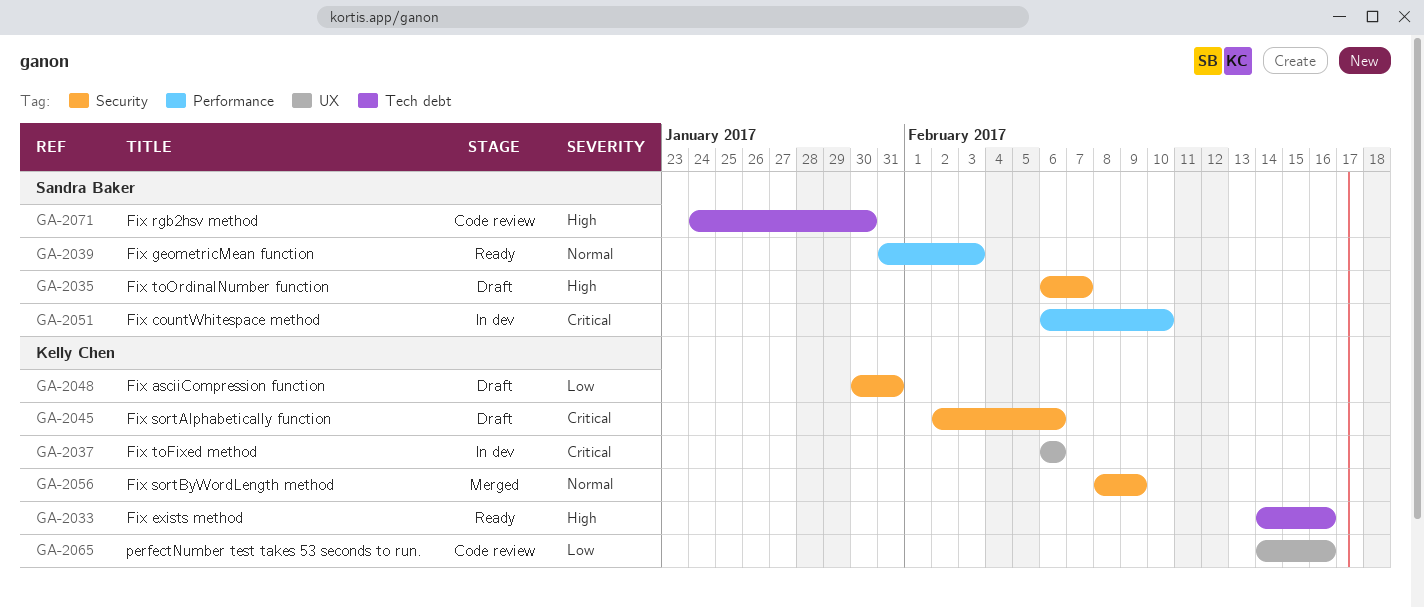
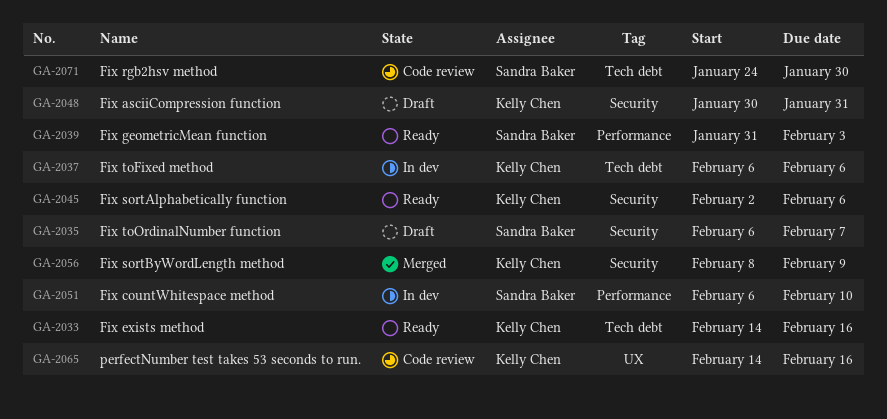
GA-2037, label: UX -> Tech debt
GA-2045, status: Draft -> Ready

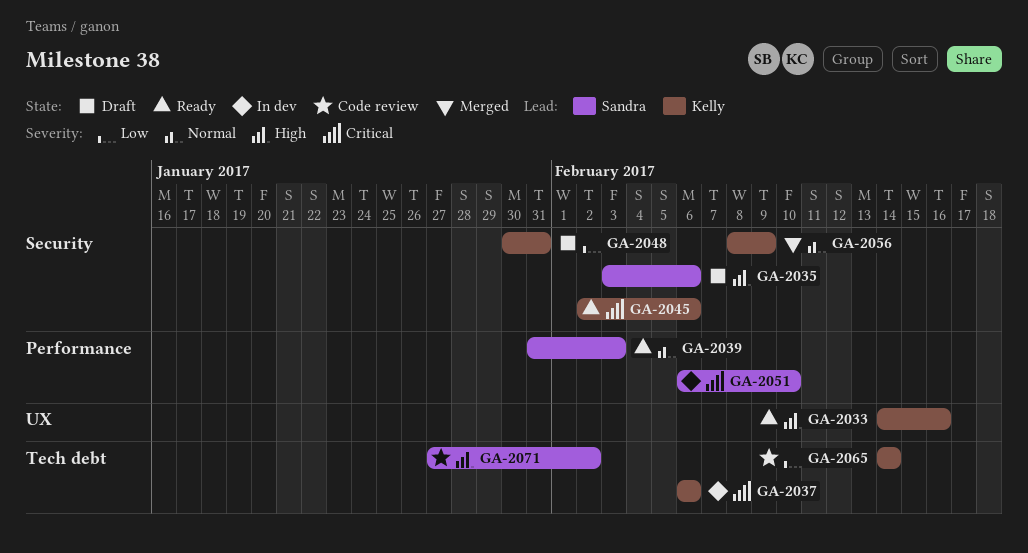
GA-2033, label: Tech debt -> UX
GA-2035, start: Feb 6 -> Feb 3
GA-2035, due: Feb 7 -> Feb 6
GA-2065, label: UX -> Tech debt
GA-2065, due: Feb 16 -> Feb 14
GA-2071, start: Jan 24 -> Jan 27
GA-2071, due: Jan 30 -> Feb 2

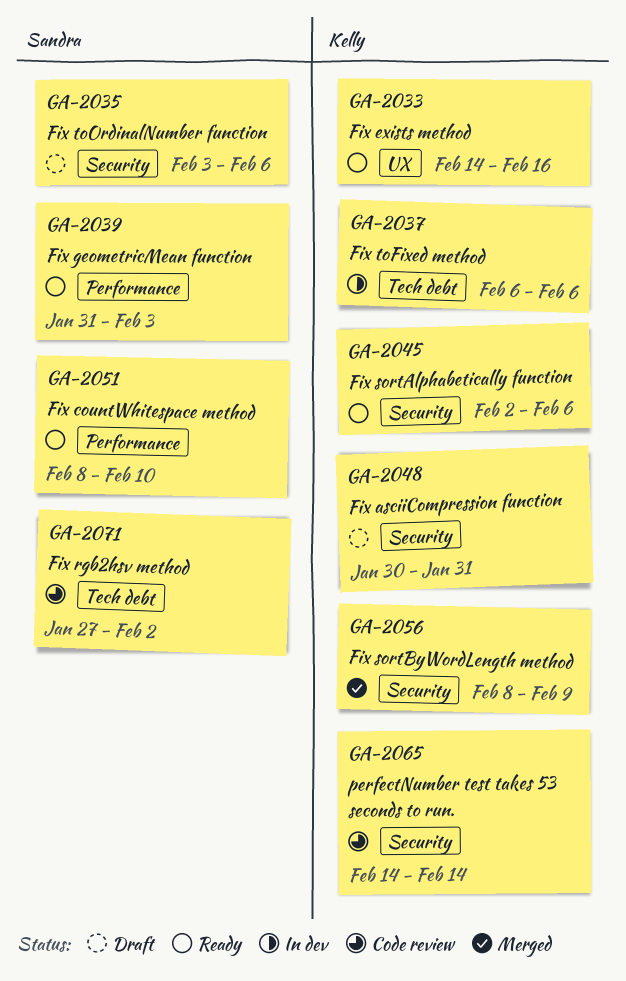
GA-2051, status: In dev -> Ready
GA-2051, start: Feb 6 -> Feb 8
GA-2065, label: Tech debt -> Security

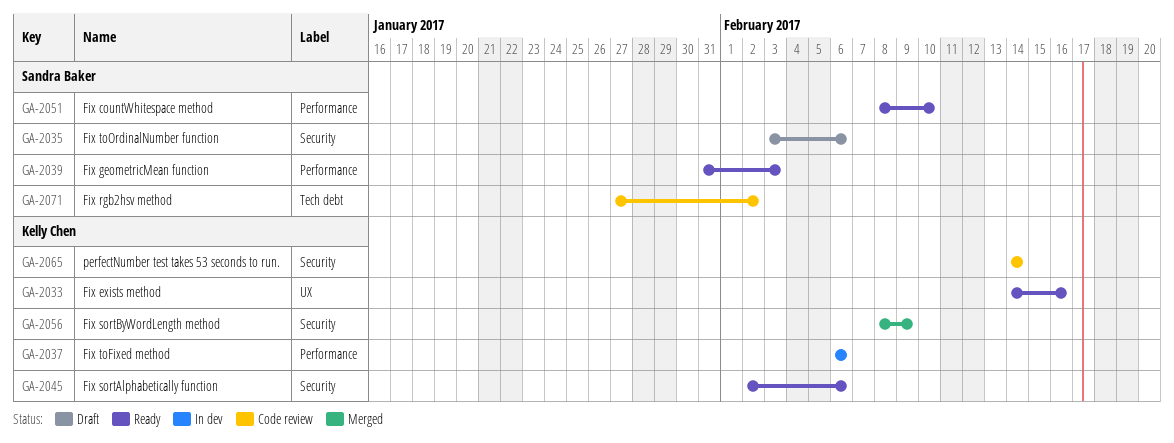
GA-2037, label: Tech debt -> Performance
GA-2048: present -> none

